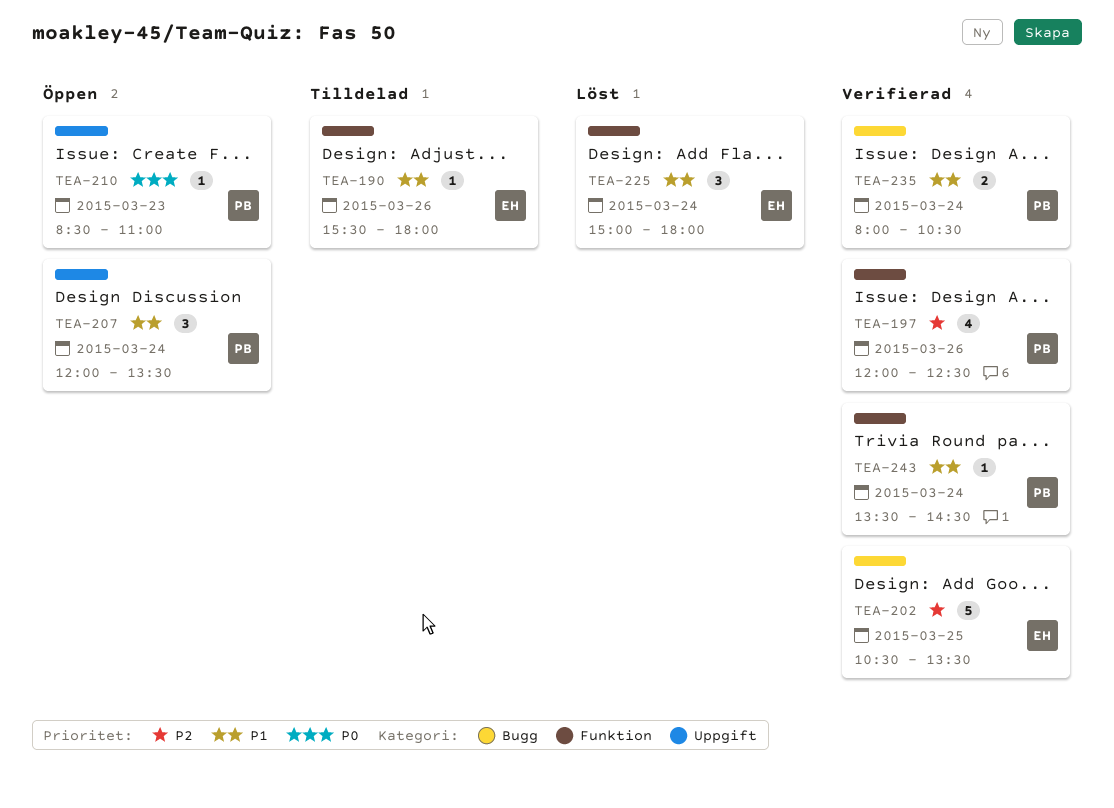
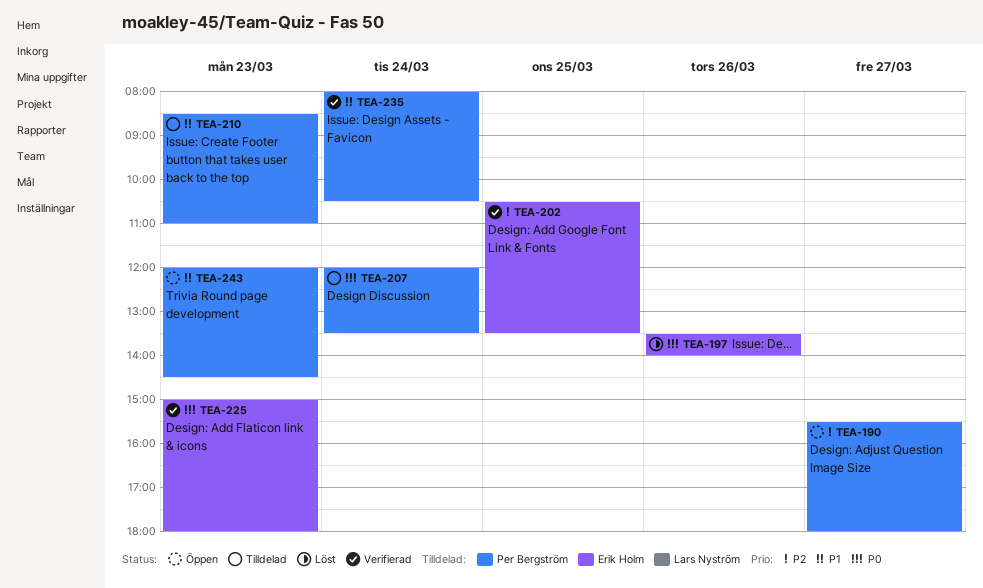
TEA-190, status: Tilldelad -> Öppen
TEA-190, owner: Erik Holm -> Per Bergström
TEA-190, priority: P1 -> P2
TEA-190, day: Mar 26 -> Mar 27
TEA-197, status: Verifierad -> Löst
TEA-197, owner: Per Bergström -> Erik Holm
TEA-197, priority: P2 -> P0
TEA-197, begins: 12:00 -> 13:30
TEA-197, ends: 12:30 -> 14:00
TEA-207, status: Öppen -> Tilldelad
TEA-207, priority: P1 -> P0
TEA-210, status: Öppen -> Tilldelad
TEA-210, priority: P0 -> P1
TEA-225, status: Löst -> Verifierad
TEA-225, priority: P1 -> P0
TEA-225, day: Mar 24 -> Mar 23
TEA-243, status: Verifierad -> Öppen
TEA-243, day: Mar 24 -> Mar 23
TEA-243, begins: 13:30 -> 12:00

